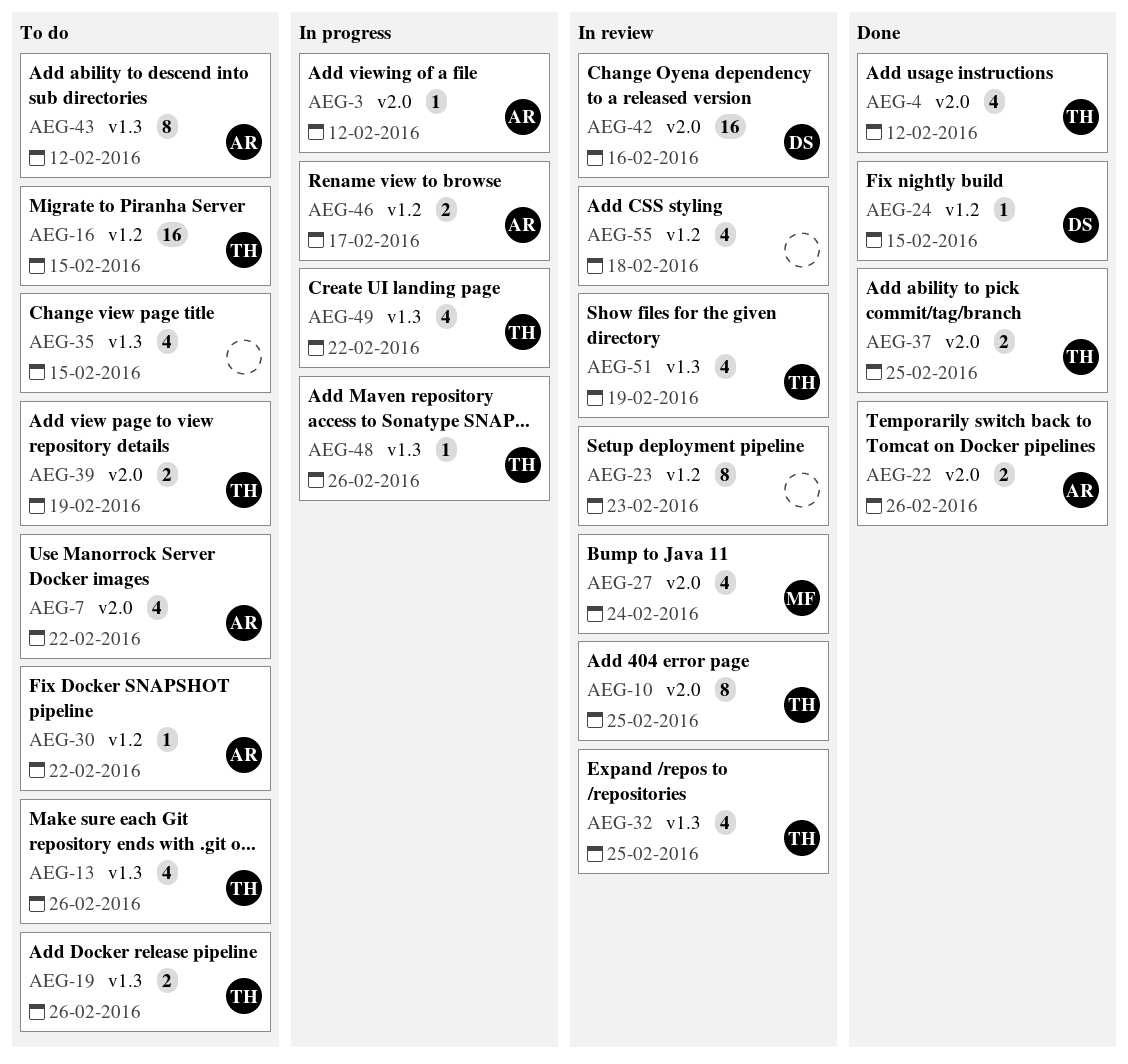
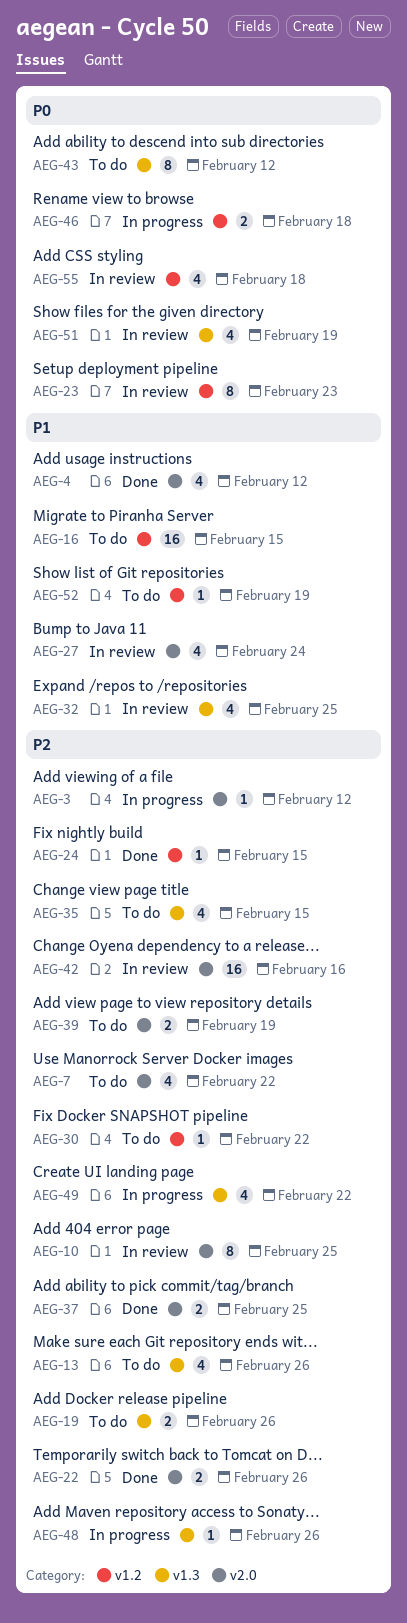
AEG-46, due: Feb 17 -> Feb 18
AEG-52: none -> present

